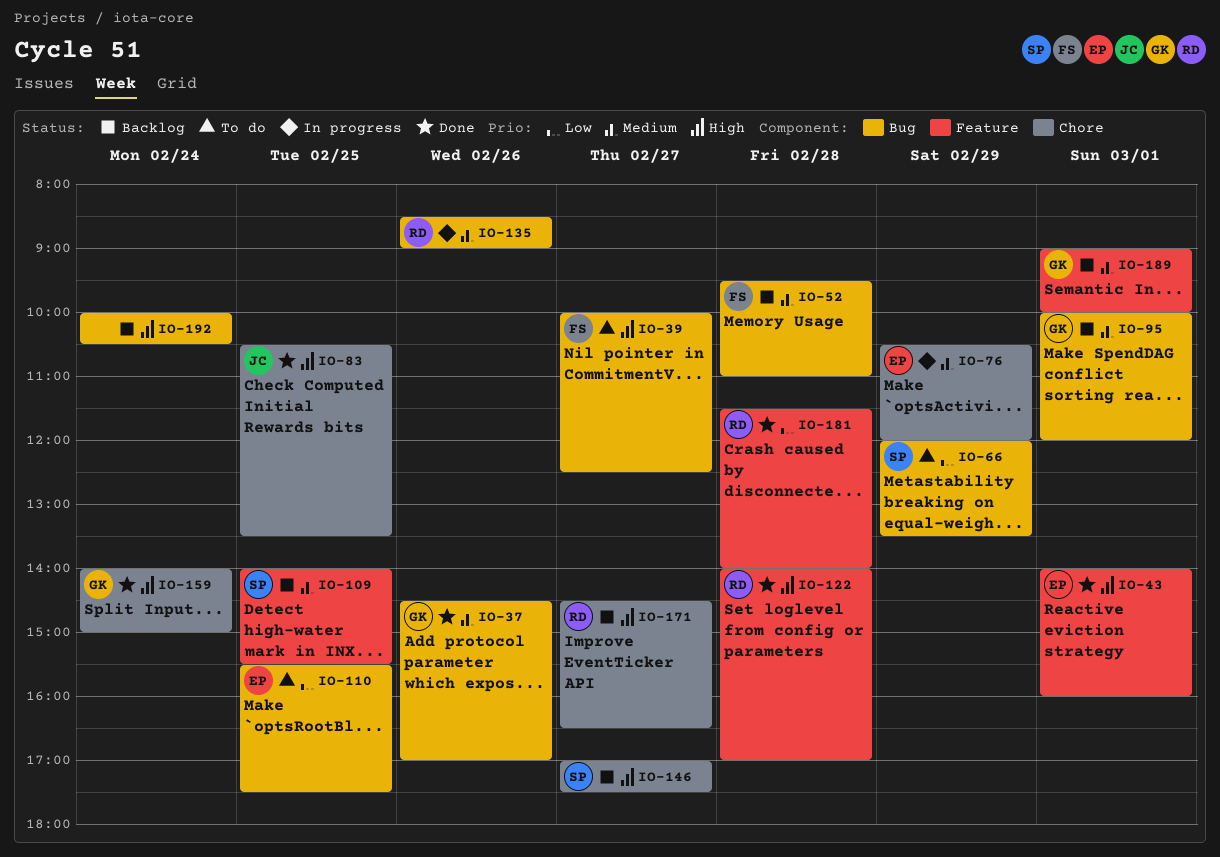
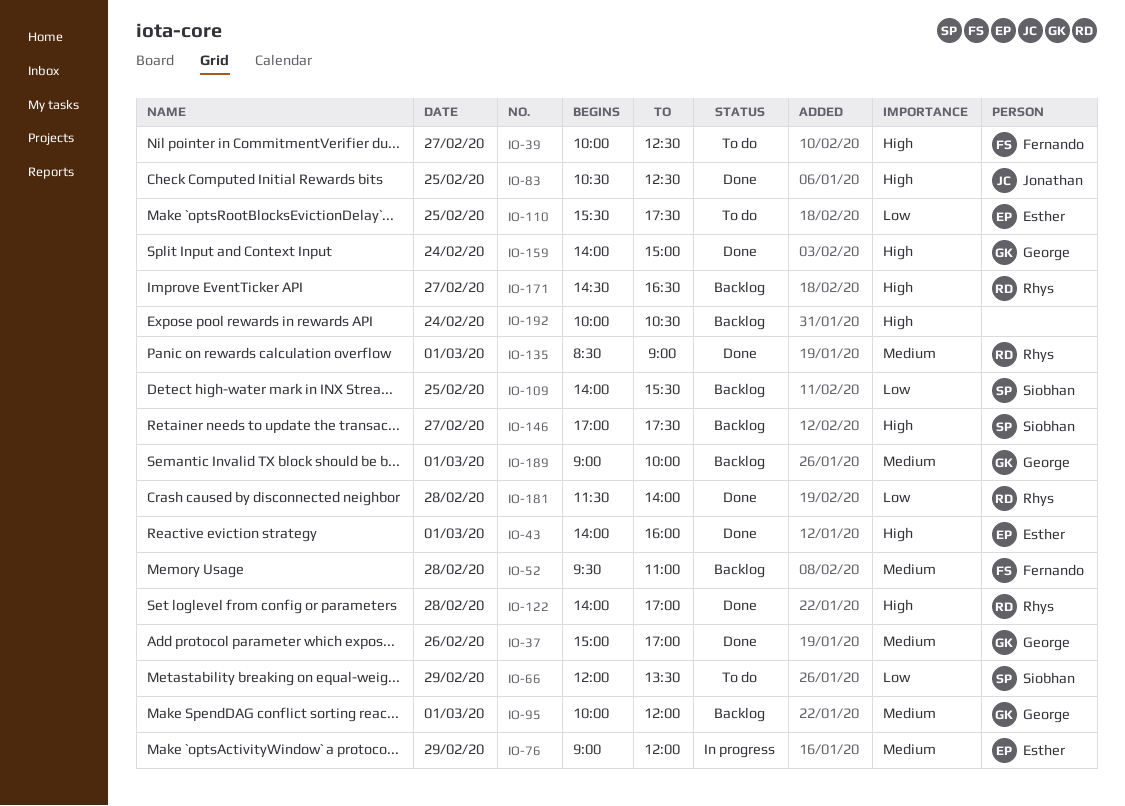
IO-37, begins: 14:30 -> 15:00
IO-76, begins: 10:30 -> 09:00
IO-83, ends: 13:30 -> 12:30
IO-109, priority: Medium -> Low
IO-135, status: In progress -> Done
IO-135, day: Feb 26 -> Mar 1

